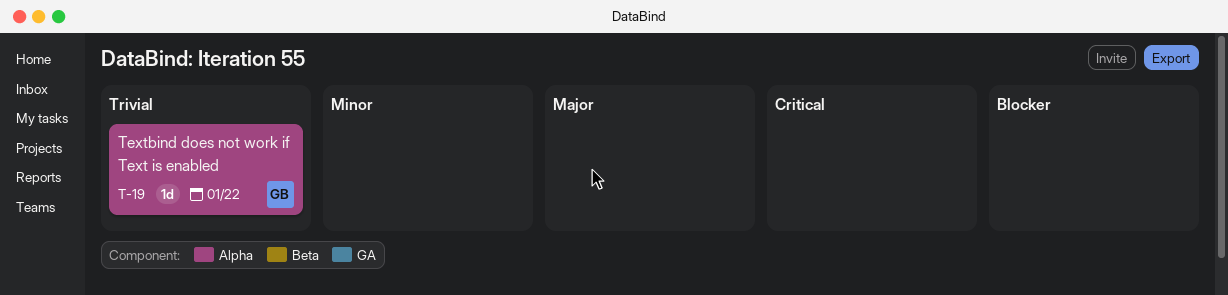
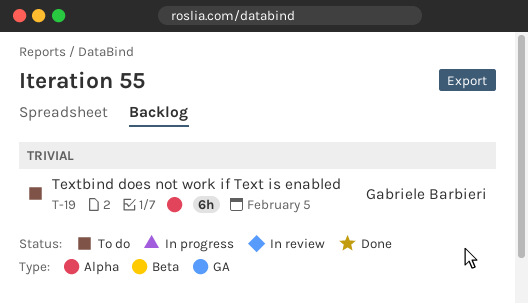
T-19, estimate: 1d -> 6h
T-19, due: Jan 22 -> Feb 5

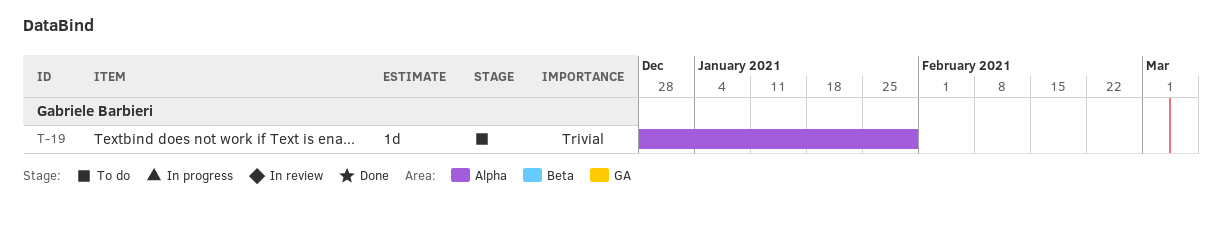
T-19, estimate: 6h -> 1d
T-19, due: Feb 5 -> Jan 29

